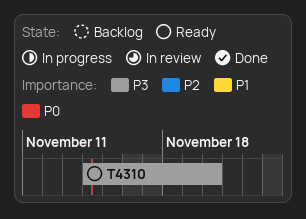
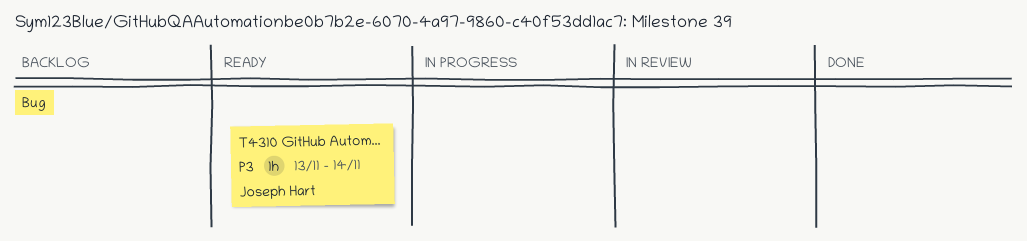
T4310, start: Nov 14 -> Nov 13
T4310, due: Nov 20 -> Nov 14

